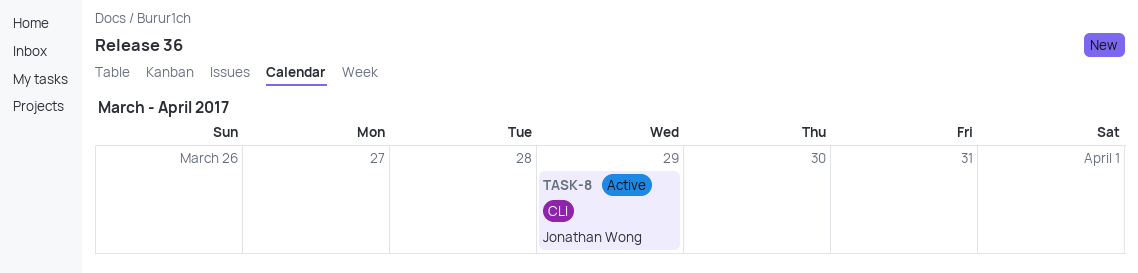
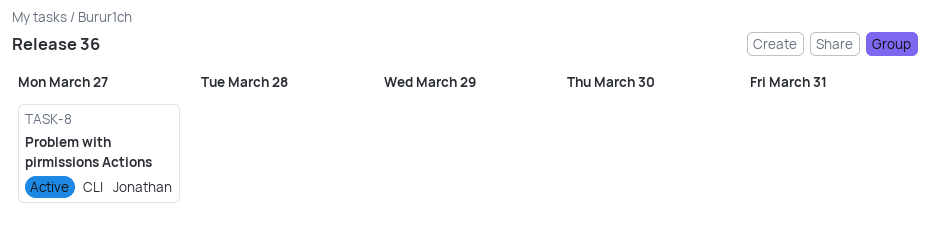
TASK-8, due: Mar 29 -> Mar 27

